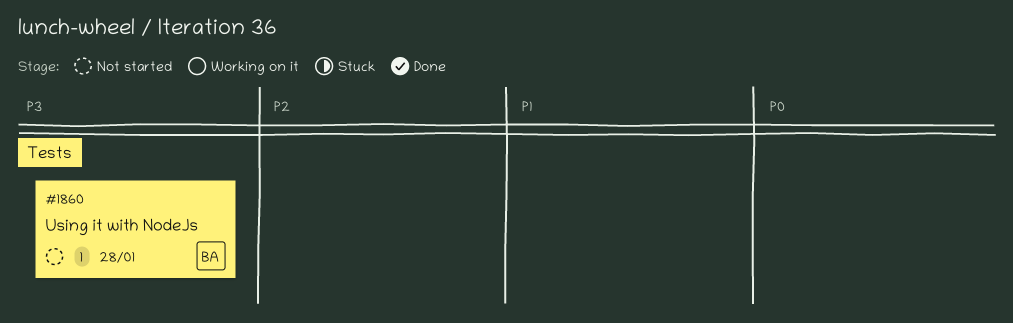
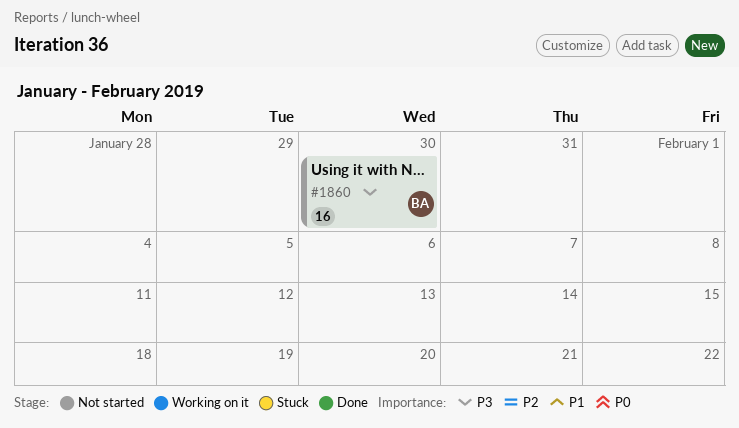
#1860, estimate: 1 -> 16
#1860, due: Jan 28 -> Jan 30

